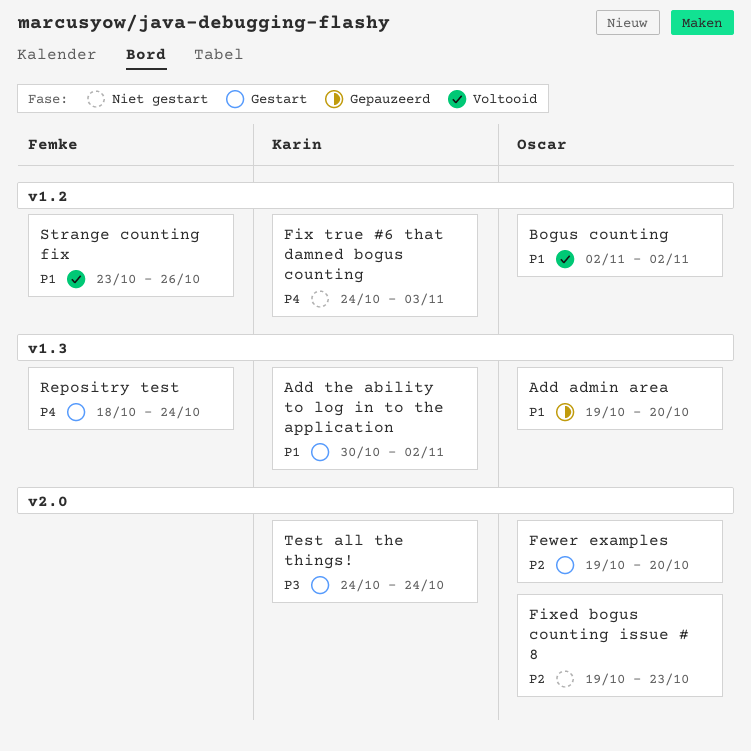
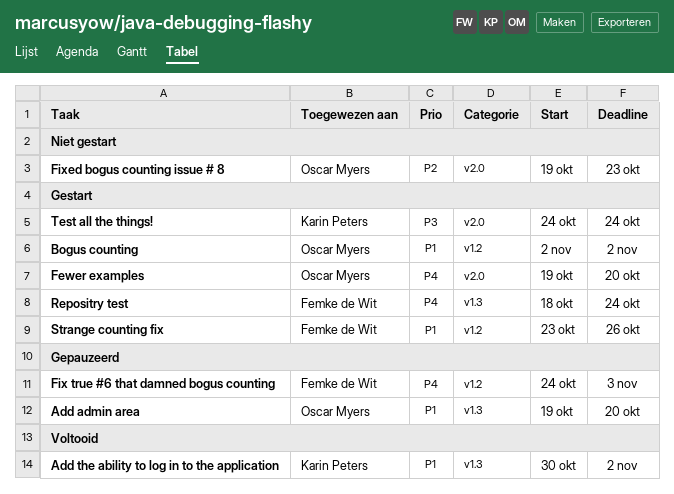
Add the ability to log in to the application, status: Gestart -> Voltooid
Bogus counting, status: Voltooid -> Gestart
Fewer examples, priority: P2 -> P4
Fix true #6 that damned bogus counting, status: Niet gestart -> Gepauzeerd
Fix true #6 that damned bogus counting, owner: Karin Peters -> Femke de Wit
Strange counting fix, status: Voltooid -> Gestart

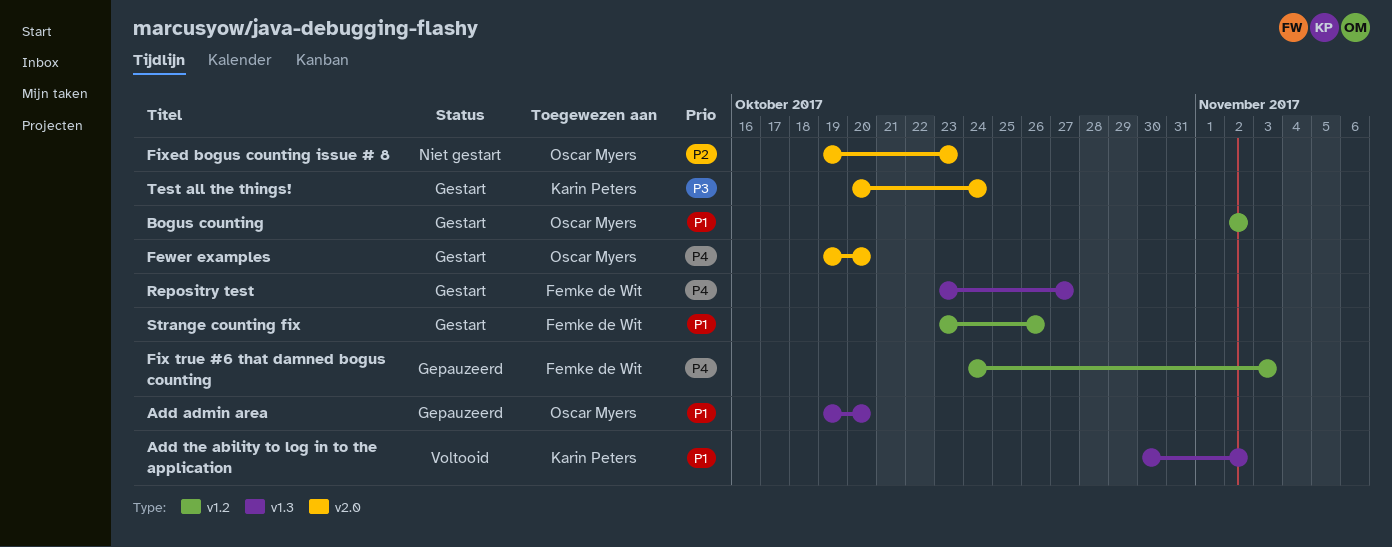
Repositry test, start: Oct 18 -> Oct 23
Repositry test, due: Oct 24 -> Oct 27
Test all the things!, start: Oct 24 -> Oct 20

